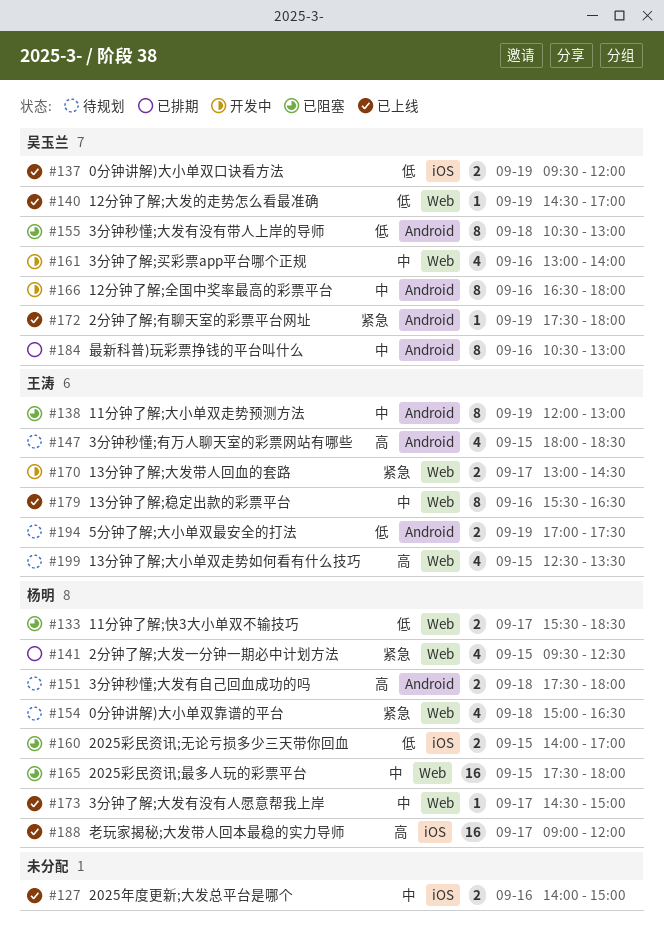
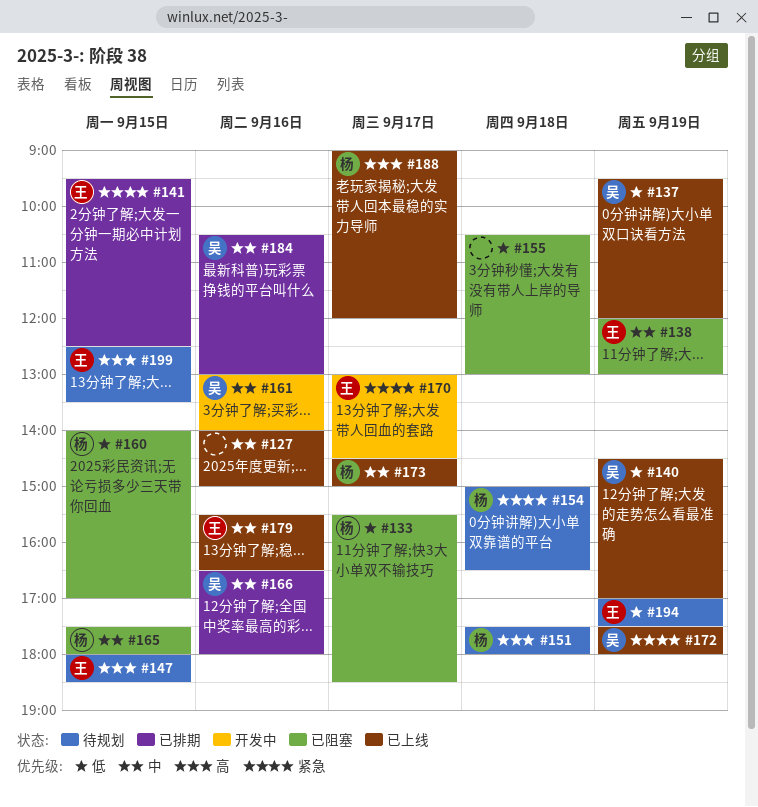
#141, owner: 杨明 -> 王涛
#155, owner: 吴玉兰 -> none
#166, status: 开发中 -> 已排期

